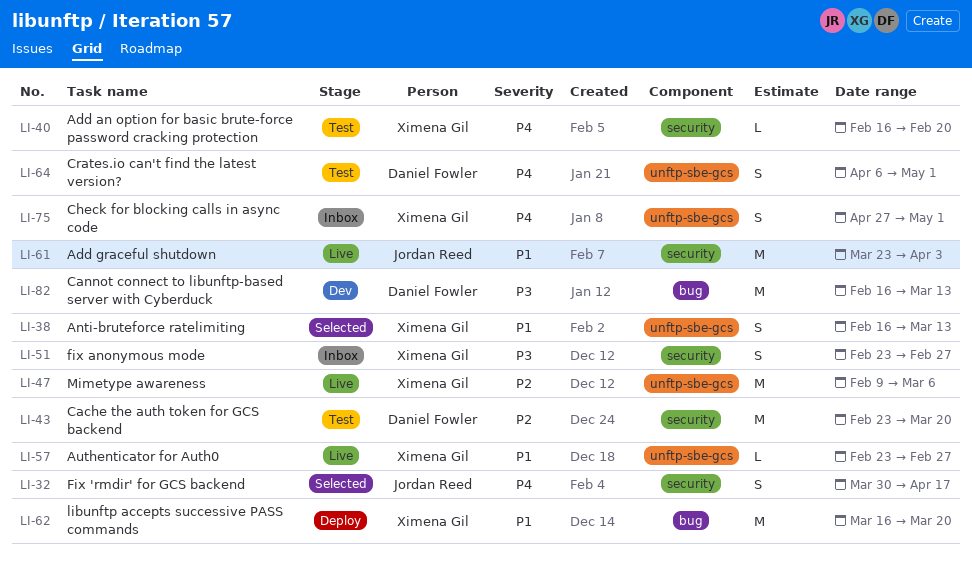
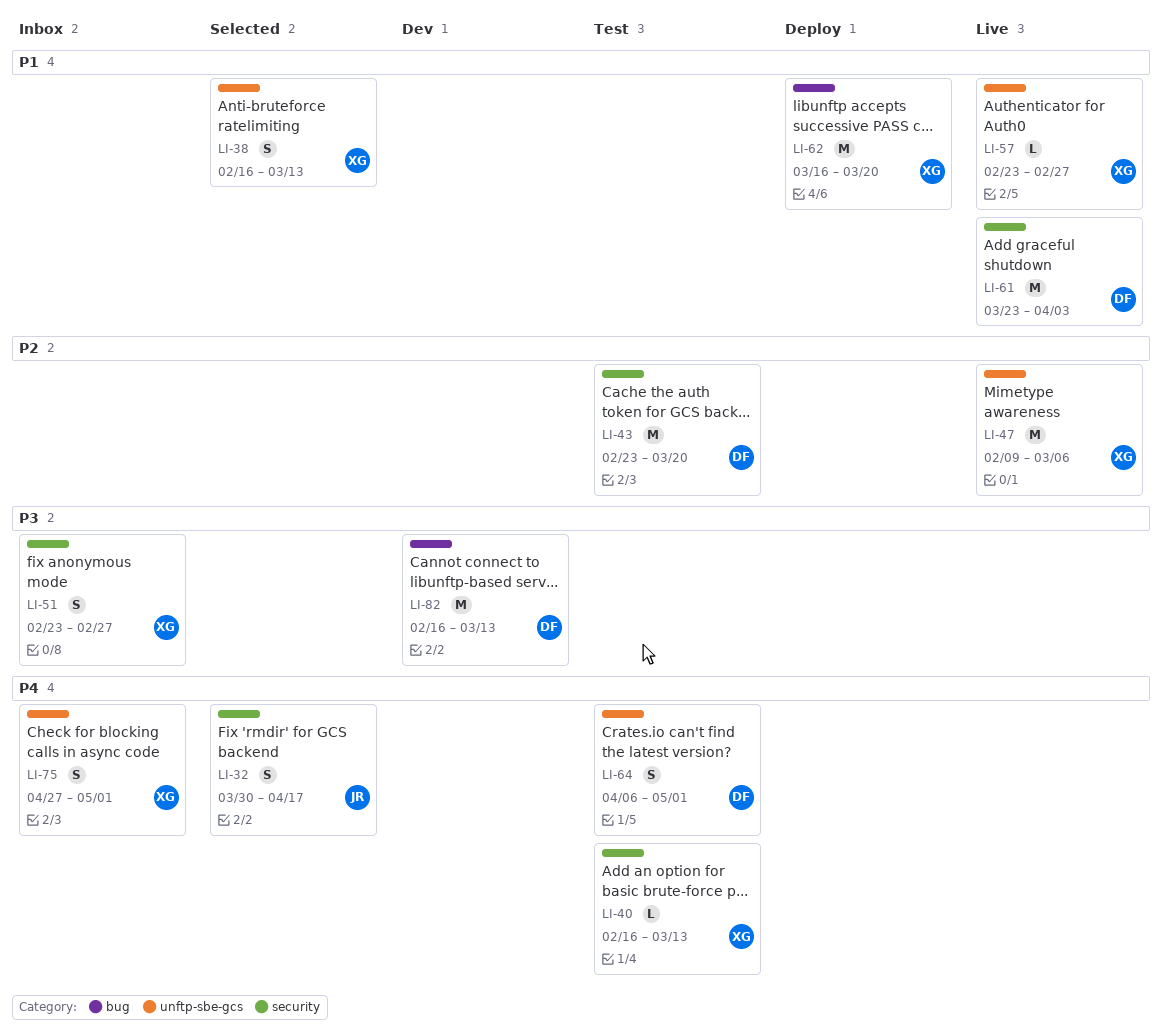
LI-40, due: Feb 20 -> Mar 13
LI-61, owner: Jordan Reed -> Daniel Fowler

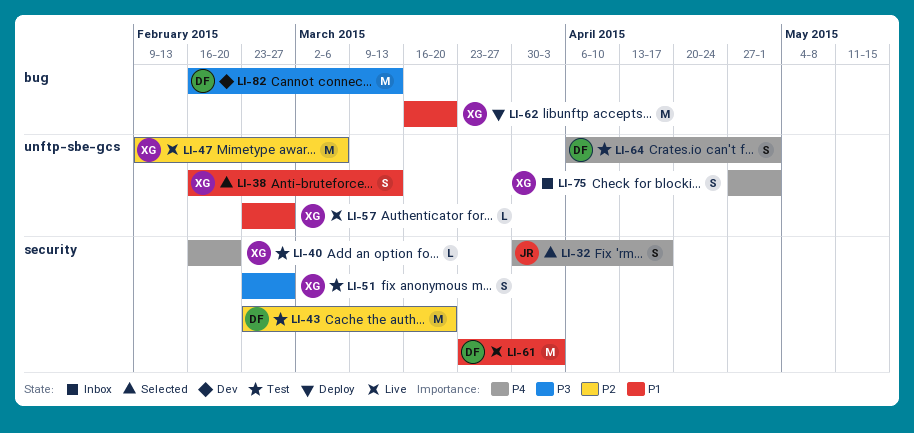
LI-40, due: Mar 13 -> Feb 20
LI-51, status: Inbox -> Test

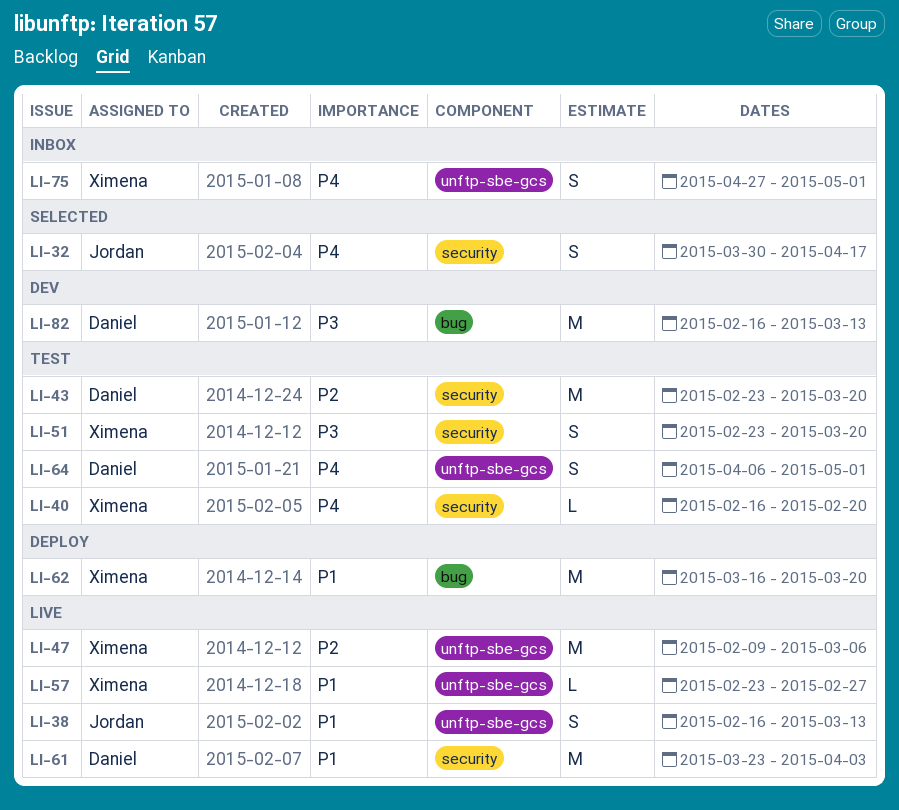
LI-38, status: Selected -> Live
LI-38, owner: Ximena -> Jordan
LI-51, due: Feb 27 -> Mar 20

